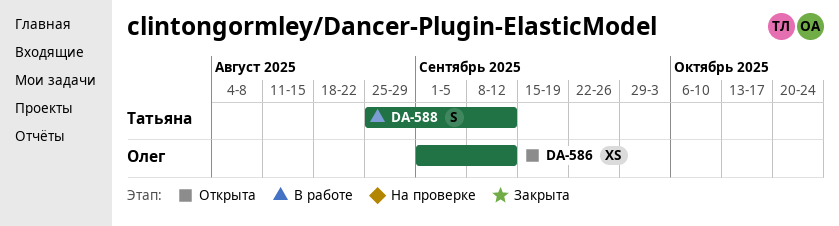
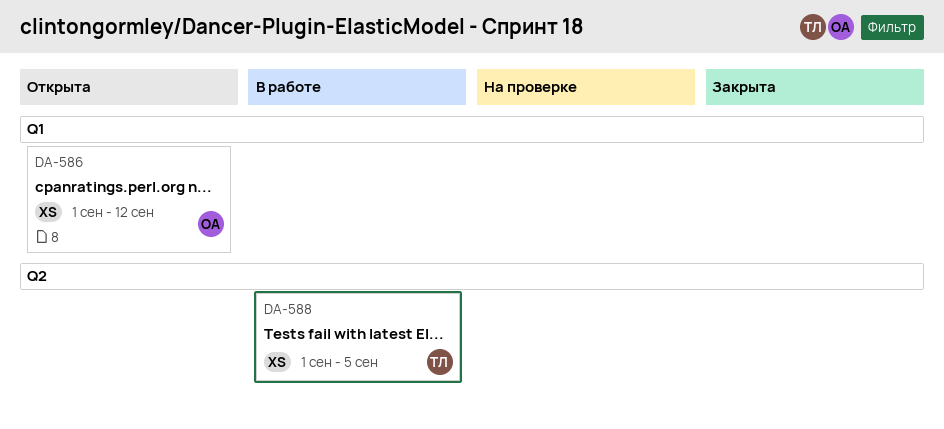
DA-588, estimate: S -> XS
DA-588, start: Aug 25 -> Sep 1
DA-588, due: Sep 12 -> Sep 5

